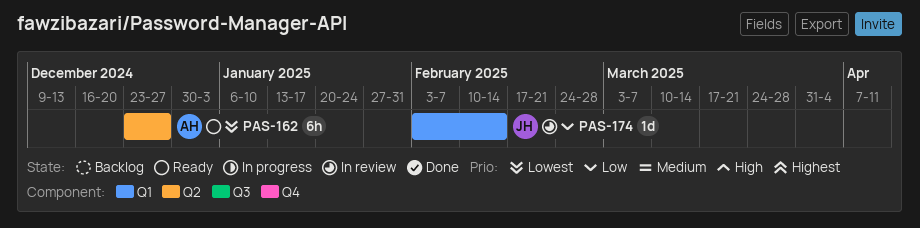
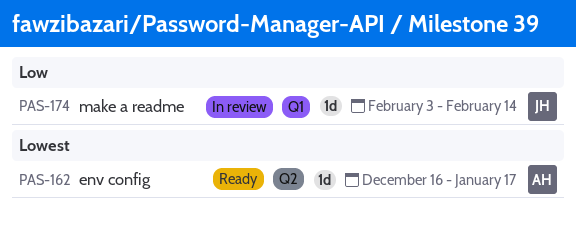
PAS-162, estimate: 6h -> 1d
PAS-162, start: Dec 23 -> Dec 16
PAS-162, due: Dec 27 -> Jan 17

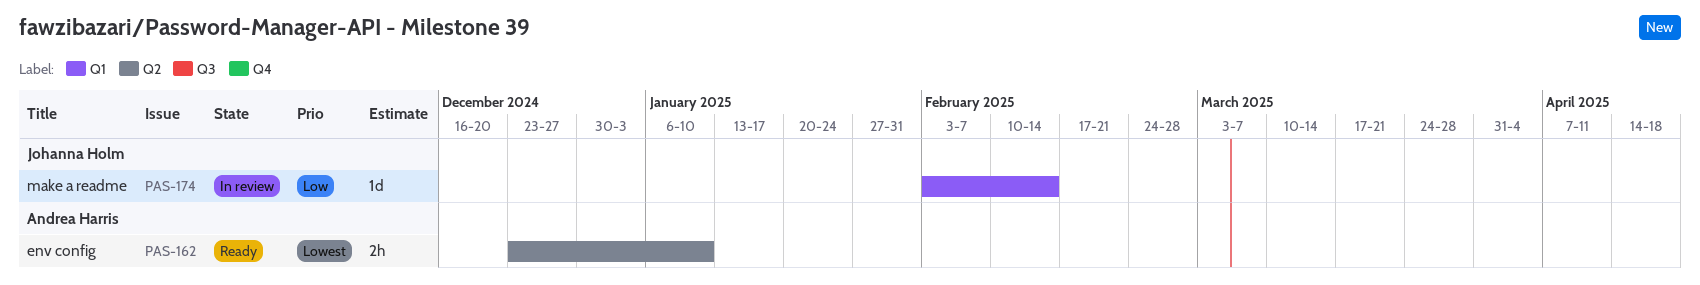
PAS-162, estimate: 1d -> 2h
PAS-162, start: Dec 16 -> Dec 23
PAS-162, due: Jan 17 -> Jan 10

